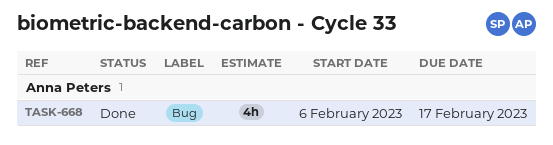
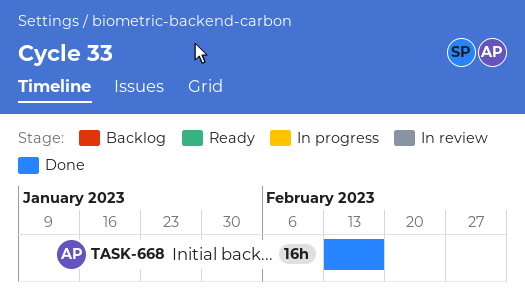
TASK-668, estimate: 4h -> 16h
TASK-668, start: Feb 6 -> Feb 13

